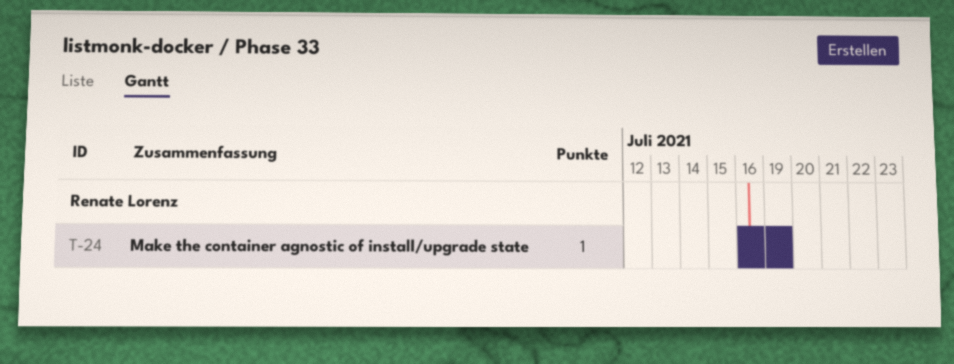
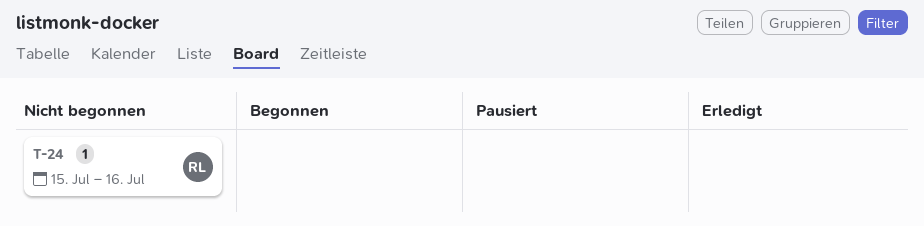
T-24, start: Jul 16 -> Jul 15
T-24, due: Jul 19 -> Jul 16

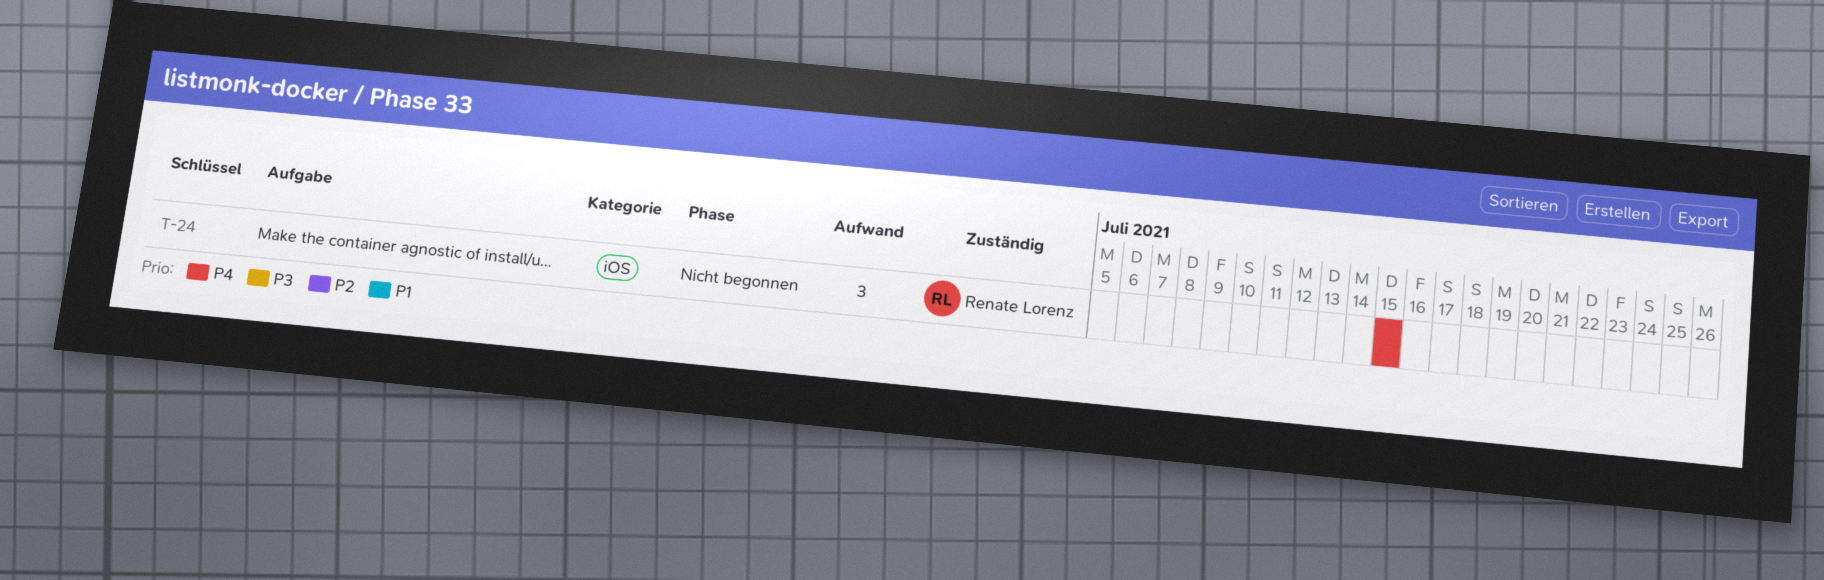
T-24, estimate: 1 -> 3
T-24, due: Jul 16 -> Jul 15

